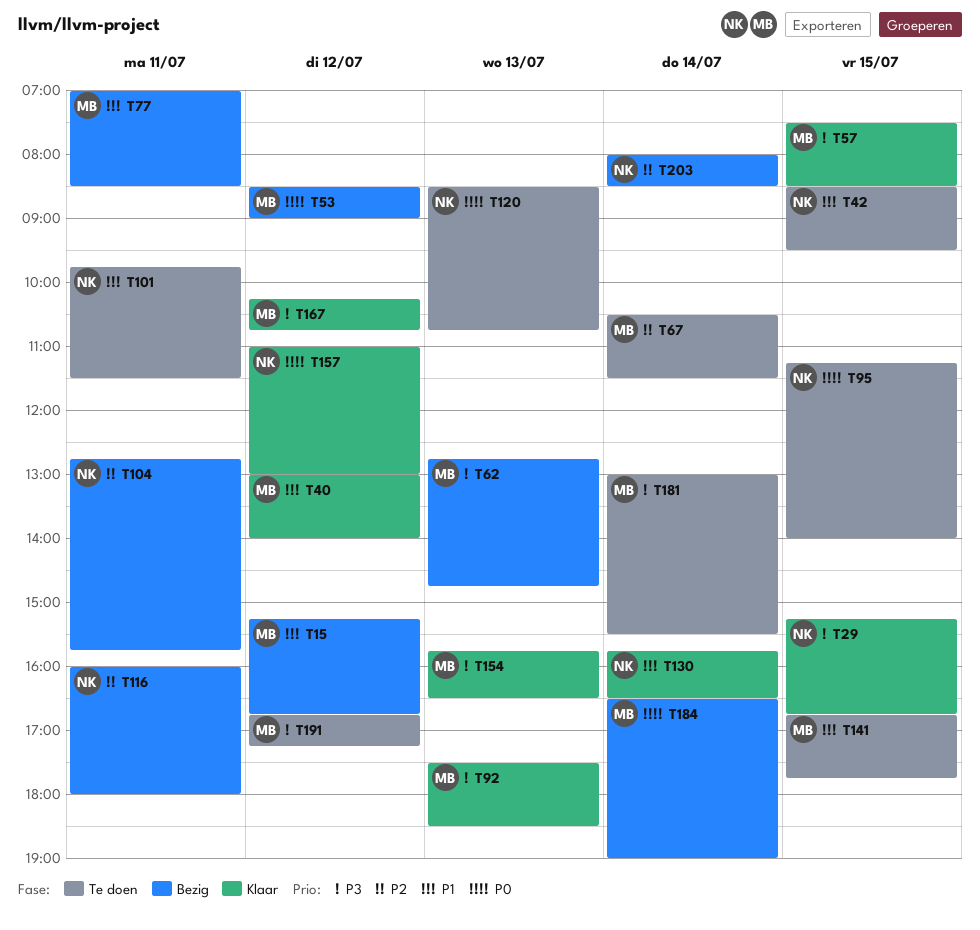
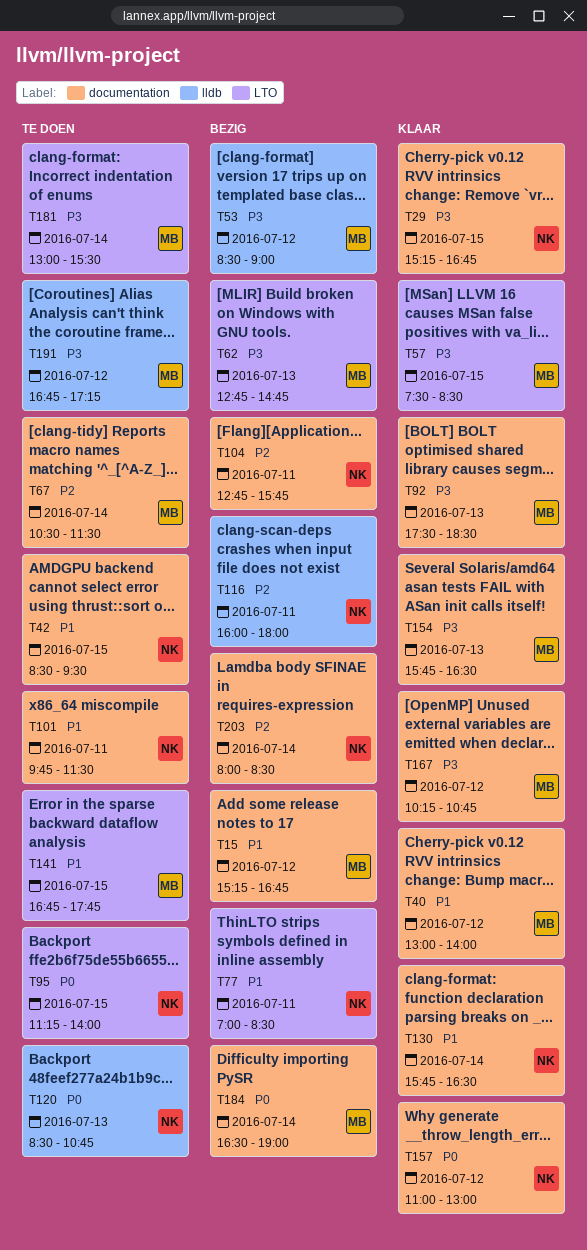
T53, priority: P0 -> P3
T77, owner: MB -> NK

